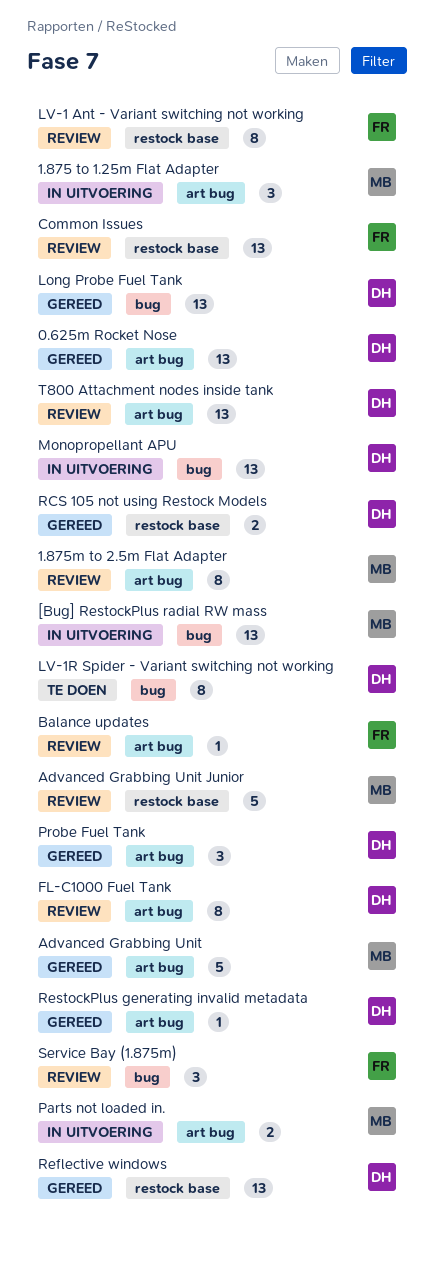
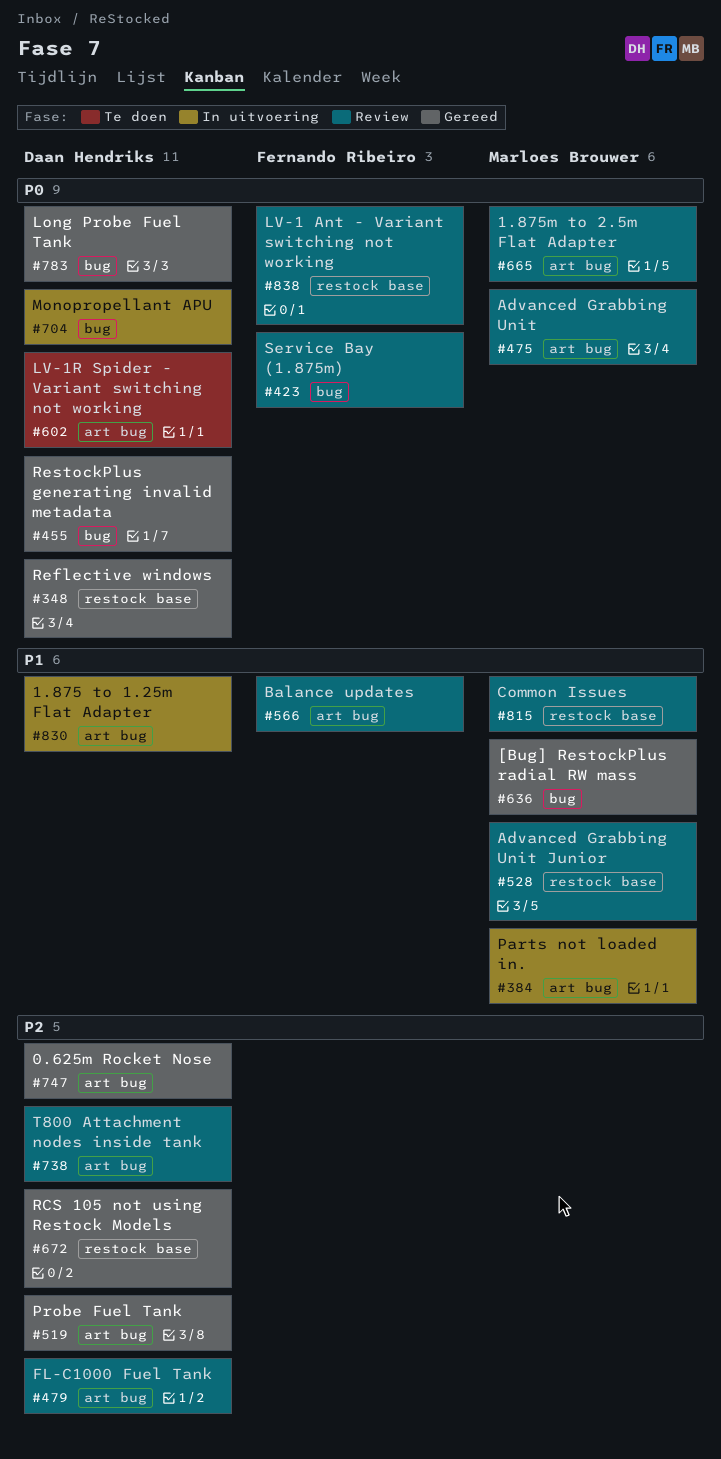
1.875 to 1.25m Flat Adapter, owner: Marloes Brouwer -> Daan Hendriks
[Bug] RestockPlus radial RW mass, status: In uitvoering -> Gereed
Advanced Grabbing Unit, status: Gereed -> Review
Common Issues, owner: Fernando Ribeiro -> Marloes Brouwer
LV-1R Spider - Variant switching not working, label: bug -> art bug
RestockPlus generating invalid metadata, label: art bug -> bug

